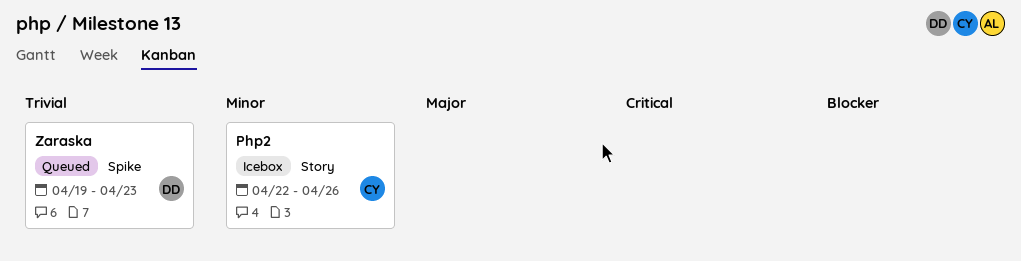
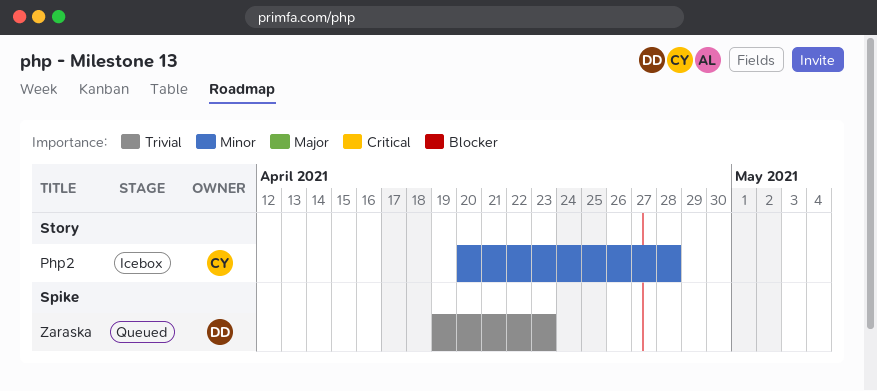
Php2, start: Apr 22 -> Apr 20
Php2, due: Apr 26 -> Apr 28

